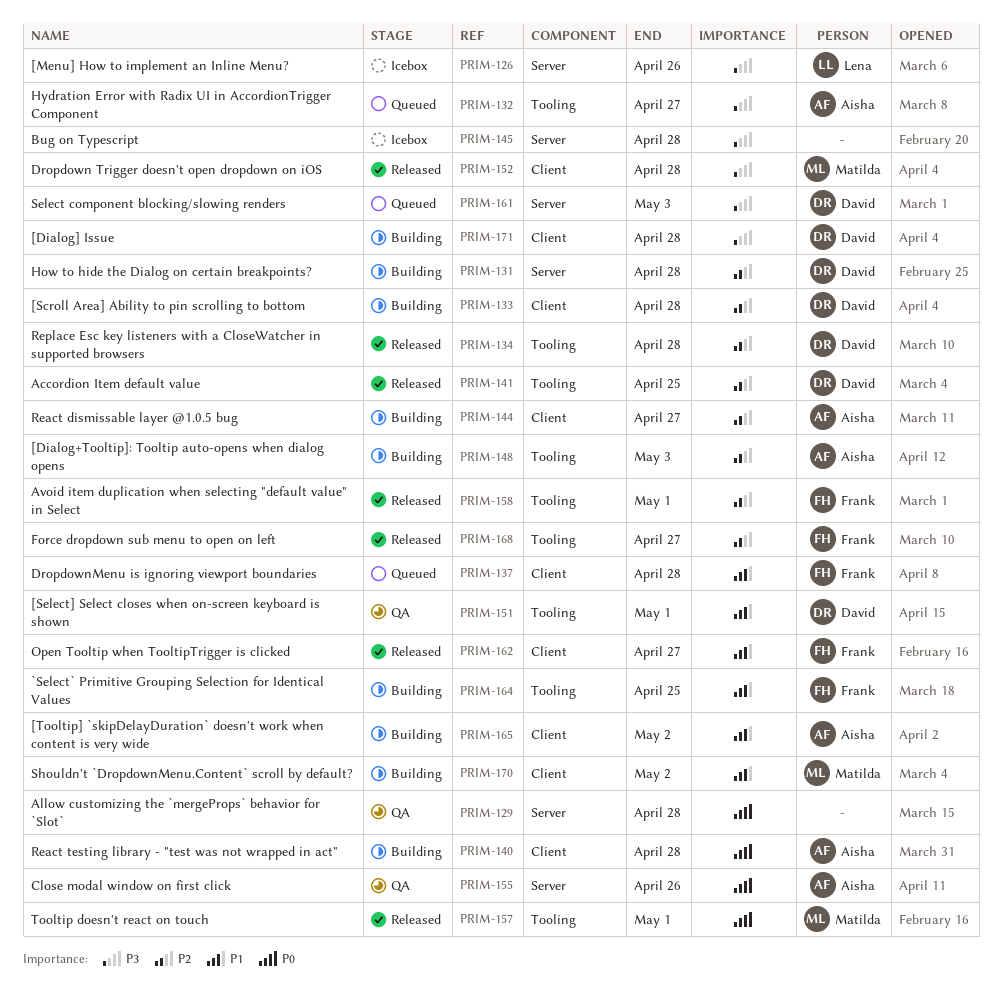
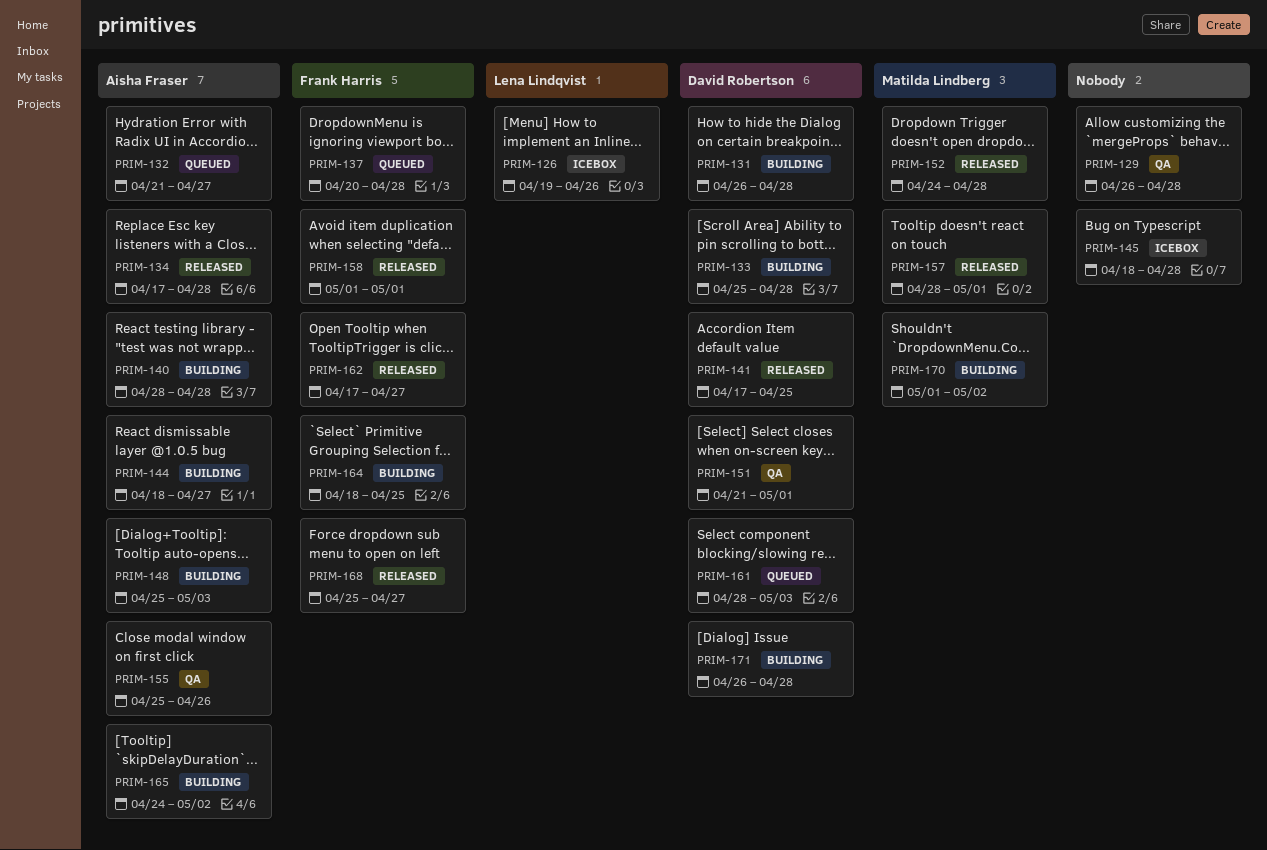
PRIM-134, owner: David Robertson -> Aisha Fraser

